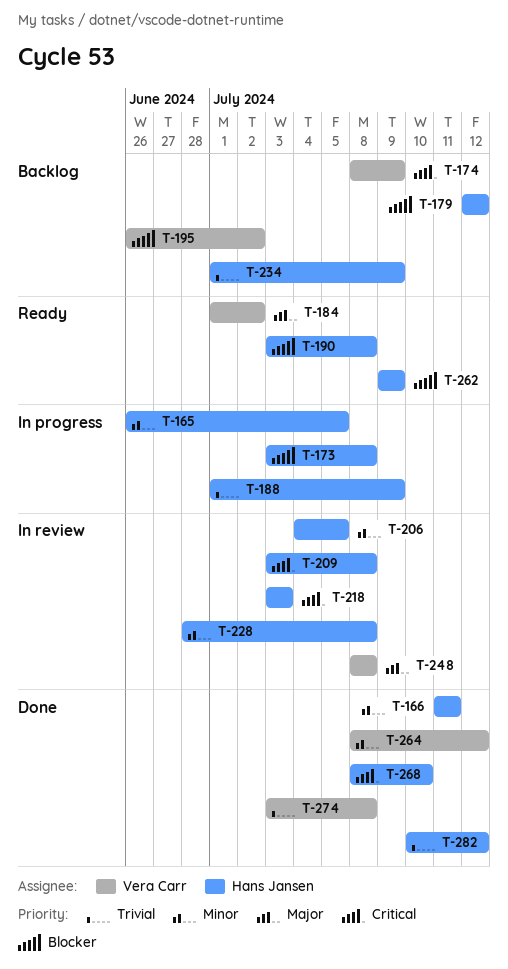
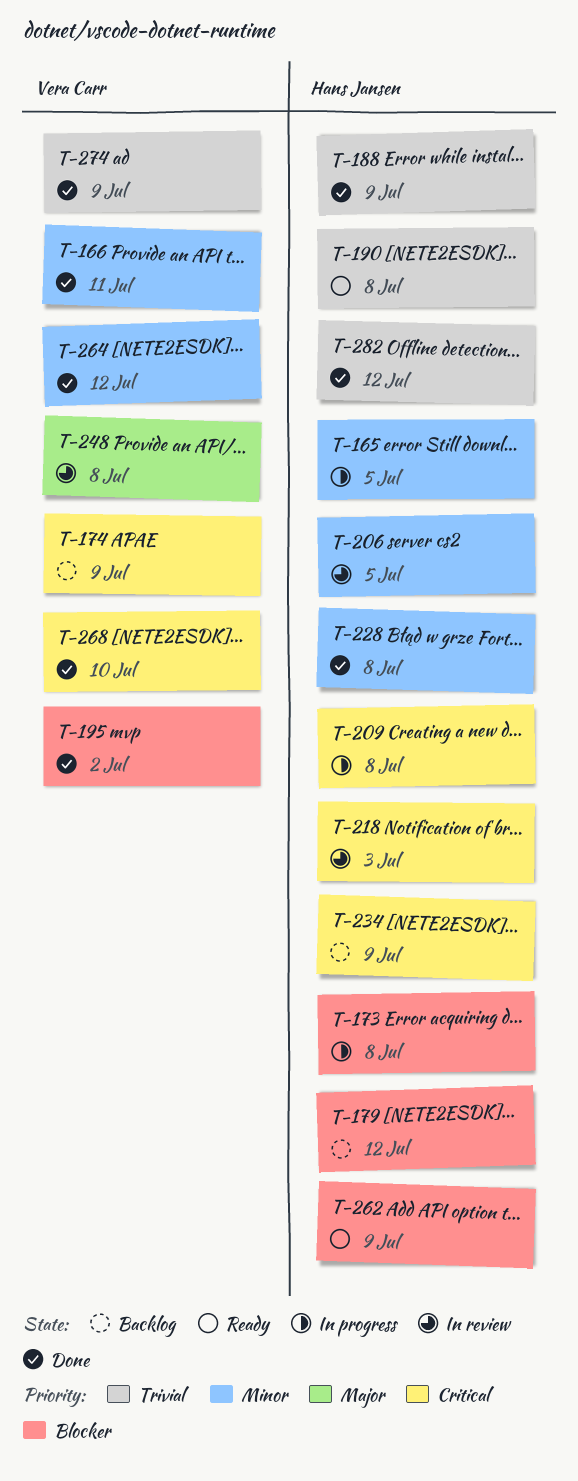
T-166, owner: Hans Jansen -> Vera Carr
T-184: present -> none
T-188, status: In progress -> Done
T-190, priority: Blocker -> Trivial
T-195, status: Backlog -> Done
T-209, status: In review -> In progress
T-228, status: In review -> Done
T-234, priority: Trivial -> Critical
T-268, owner: Hans Jansen -> Vera Carr
T-274, due: Jul 8 -> Jul 9

